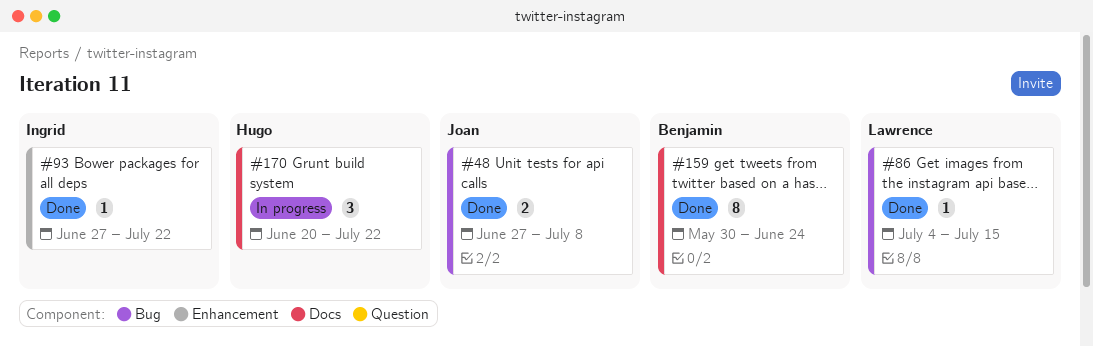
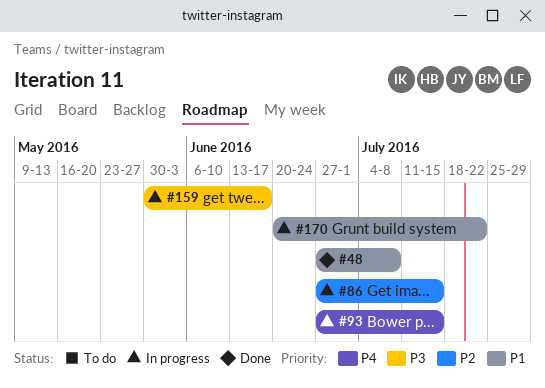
#86, status: Done -> In progress
#86, start: Jul 4 -> Jun 27
#93, status: Done -> In progress
#93, due: Jul 22 -> Jul 15
#159, status: Done -> In progress
#159, due: Jun 24 -> Jun 17

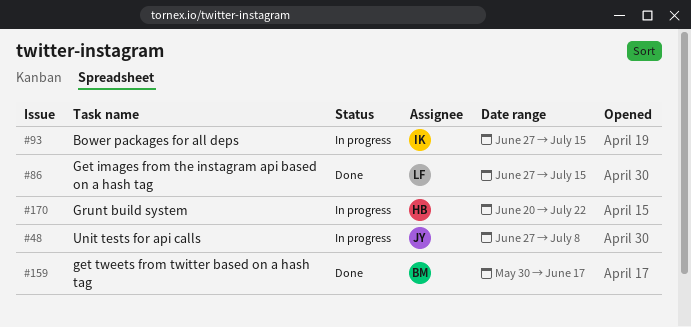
#48, status: Done -> In progress
#86, status: In progress -> Done
#159, status: In progress -> Done

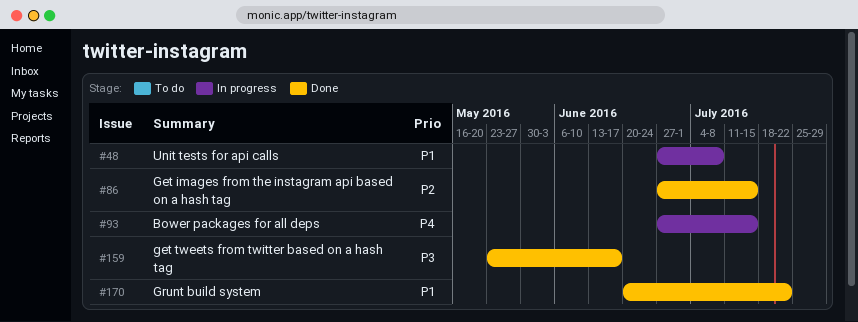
#159, start: May 30 -> May 23
#170, status: In progress -> Done

